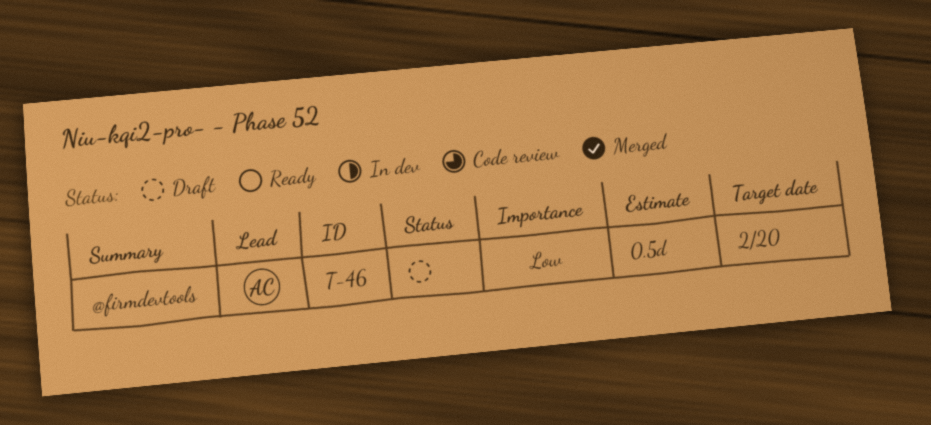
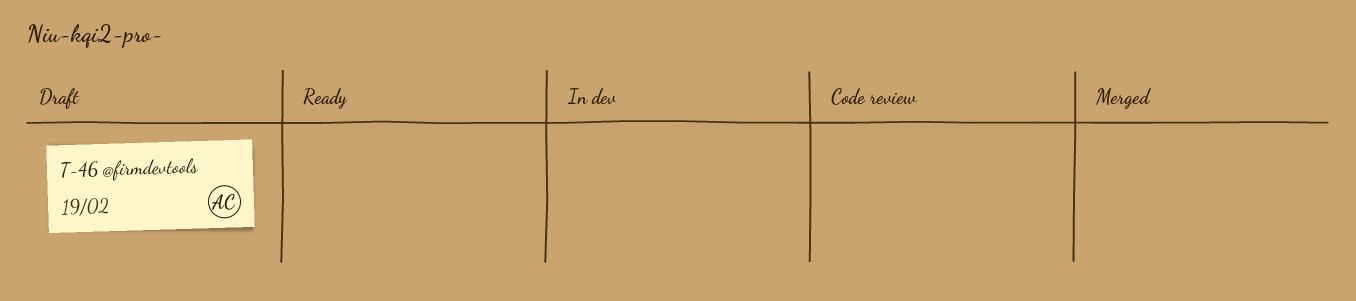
T-46, due: Feb 20 -> Feb 19

